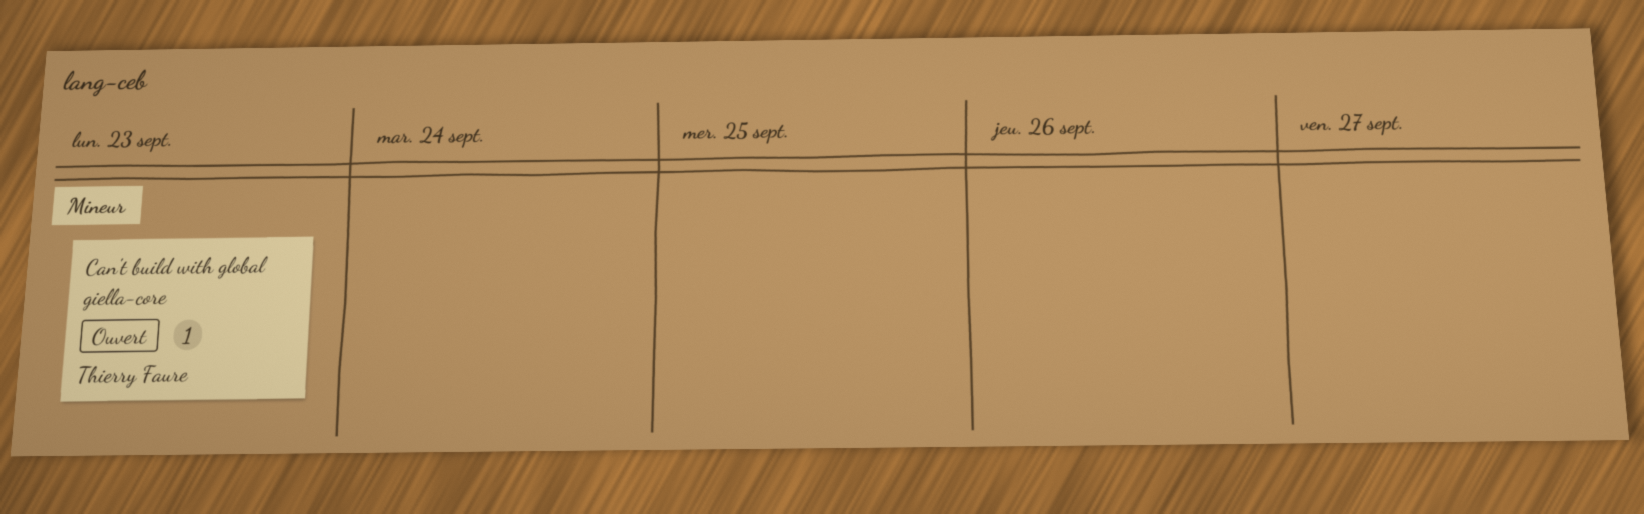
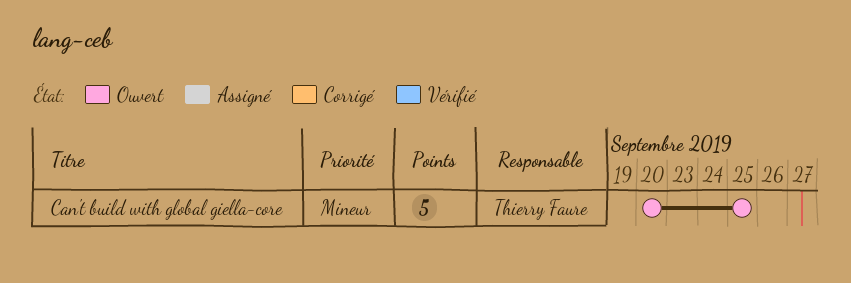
Can't build with global giella-core, estimate: 1 -> 5
Can't build with global giella-core, due: Sep 23 -> Sep 25

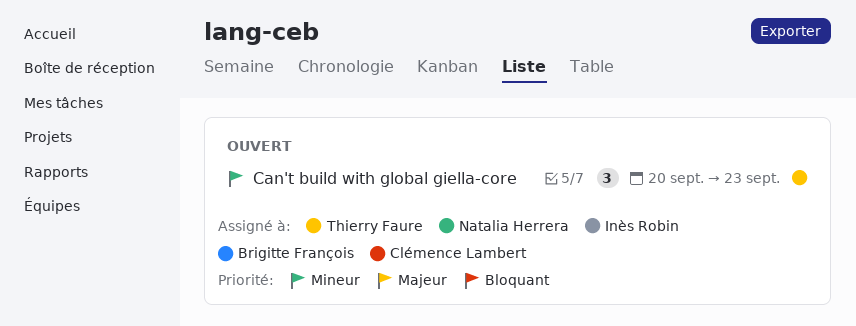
Can't build with global giella-core, estimate: 5 -> 3
Can't build with global giella-core, due: Sep 25 -> Sep 23

